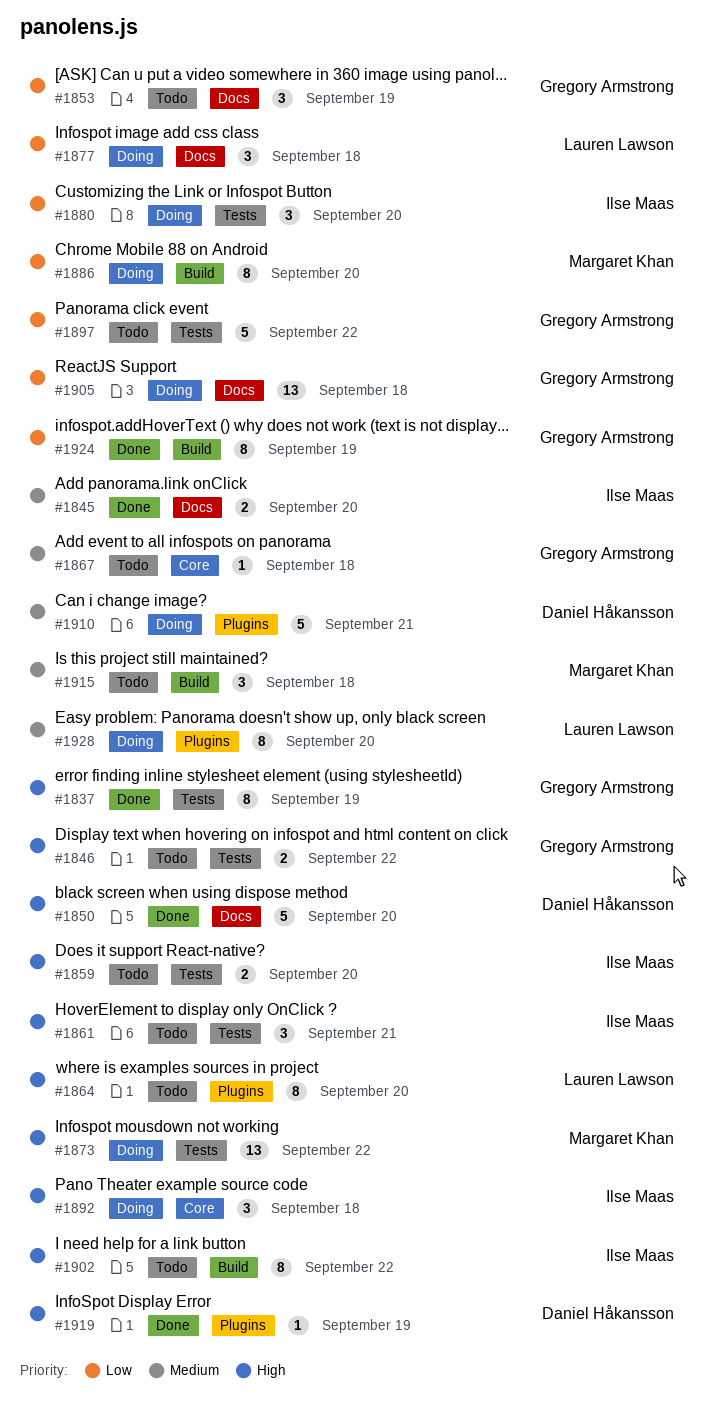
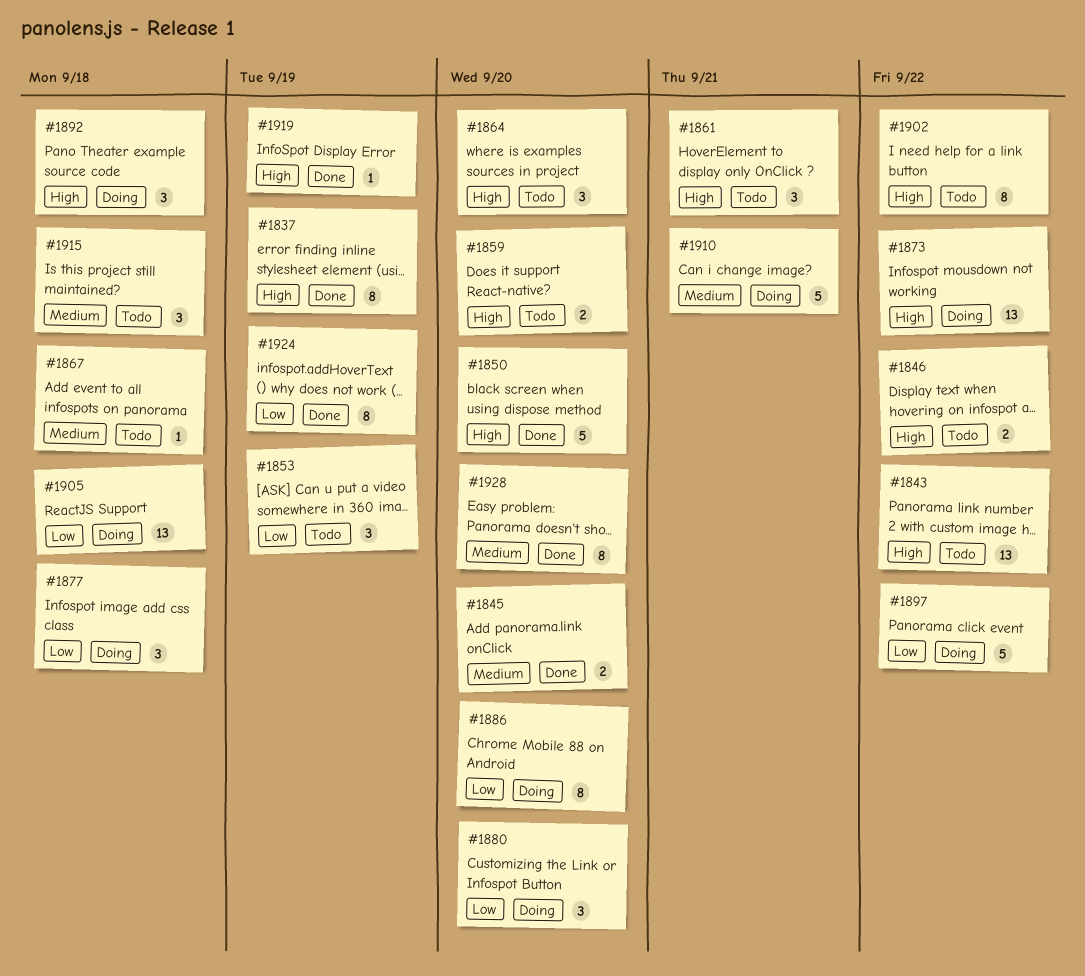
#1843: none -> present
#1864, estimate: 8 -> 3
#1897, status: Todo -> Doing
#1928, status: Doing -> Done

